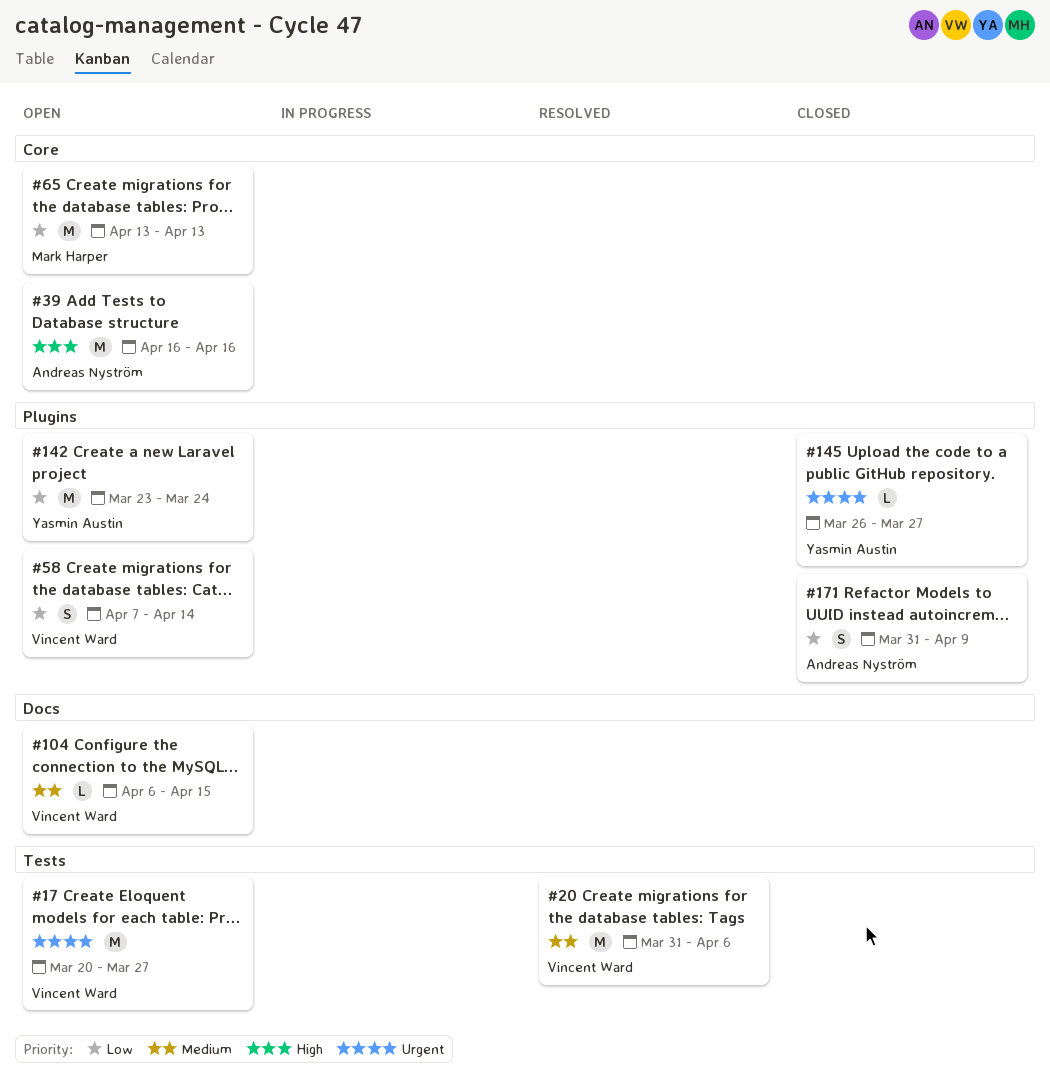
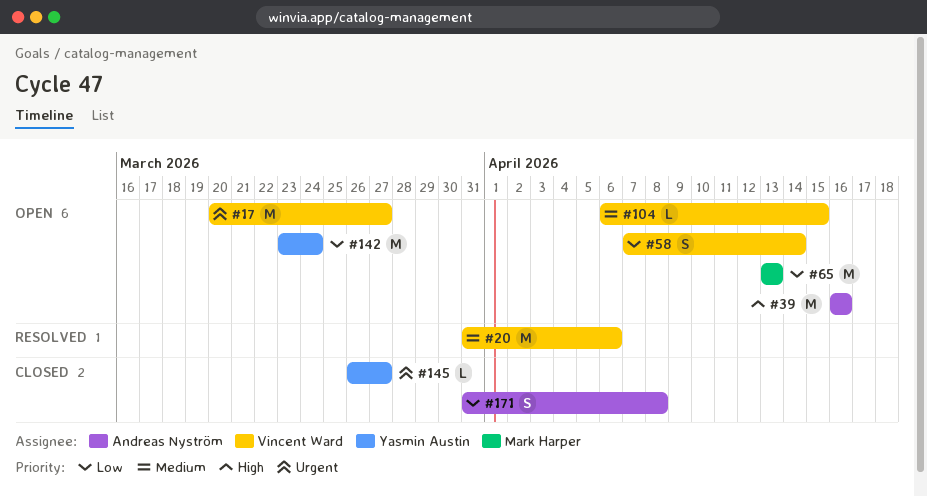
#171, due: Apr 9 -> Apr 8

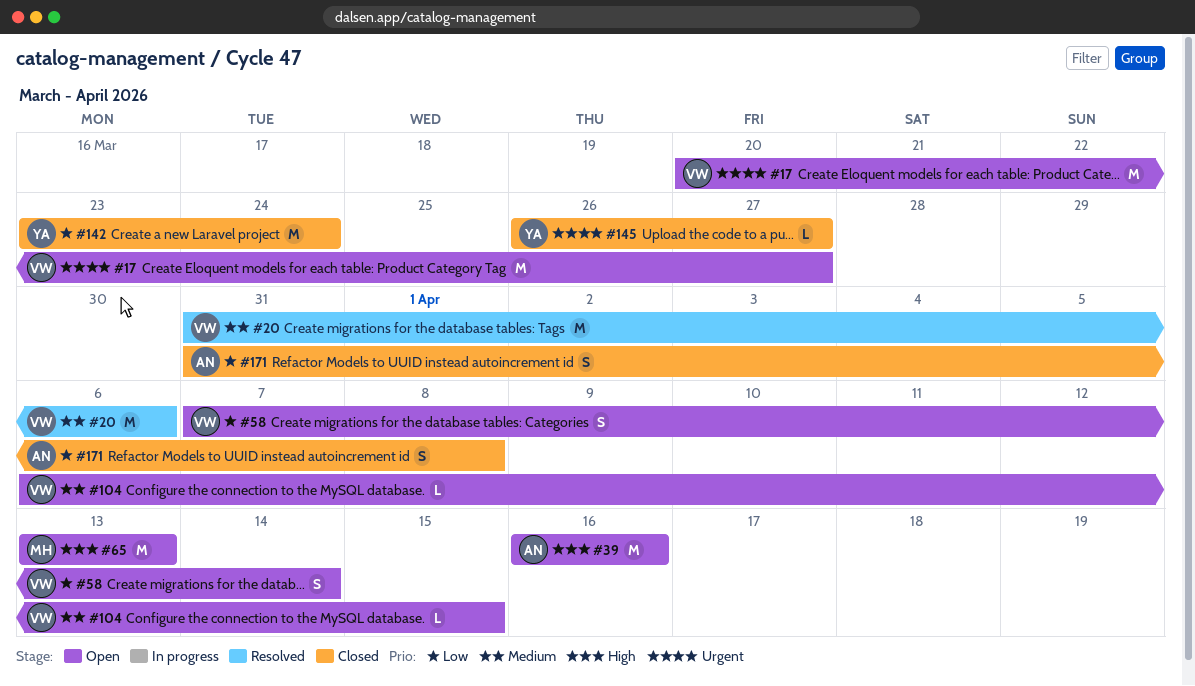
#65, priority: Low -> High
#142, status: Open -> Closed

